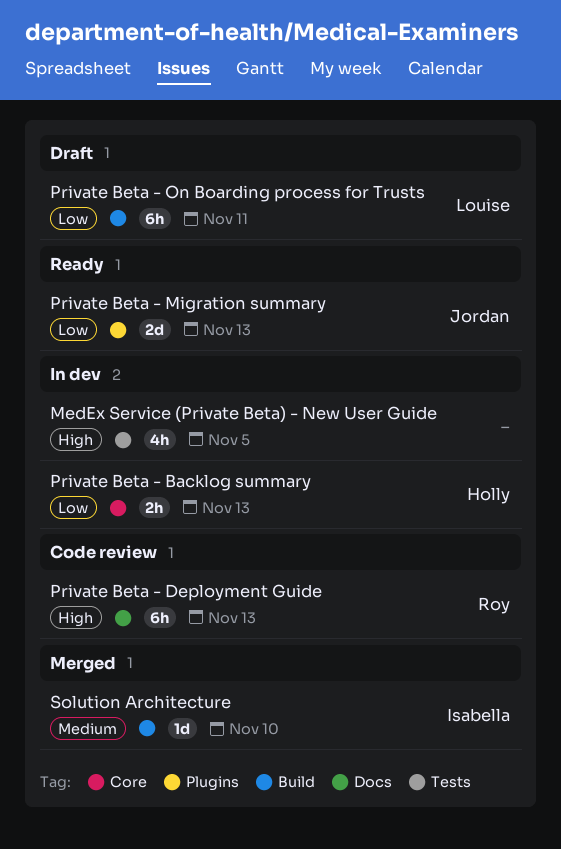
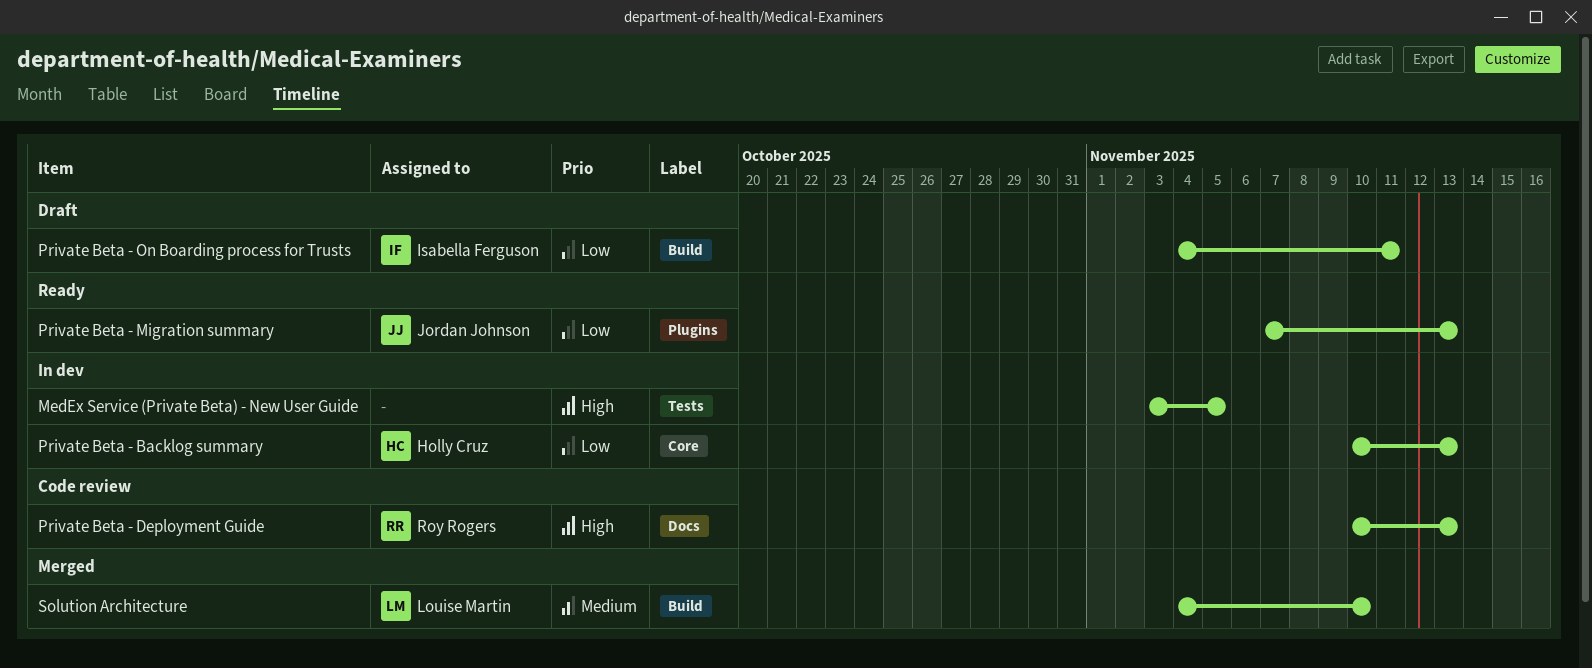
Private Beta - On Boarding process for Trusts, owner: Louise Martin -> Isabella Ferguson
Solution Architecture, owner: Isabella Ferguson -> Louise Martin

